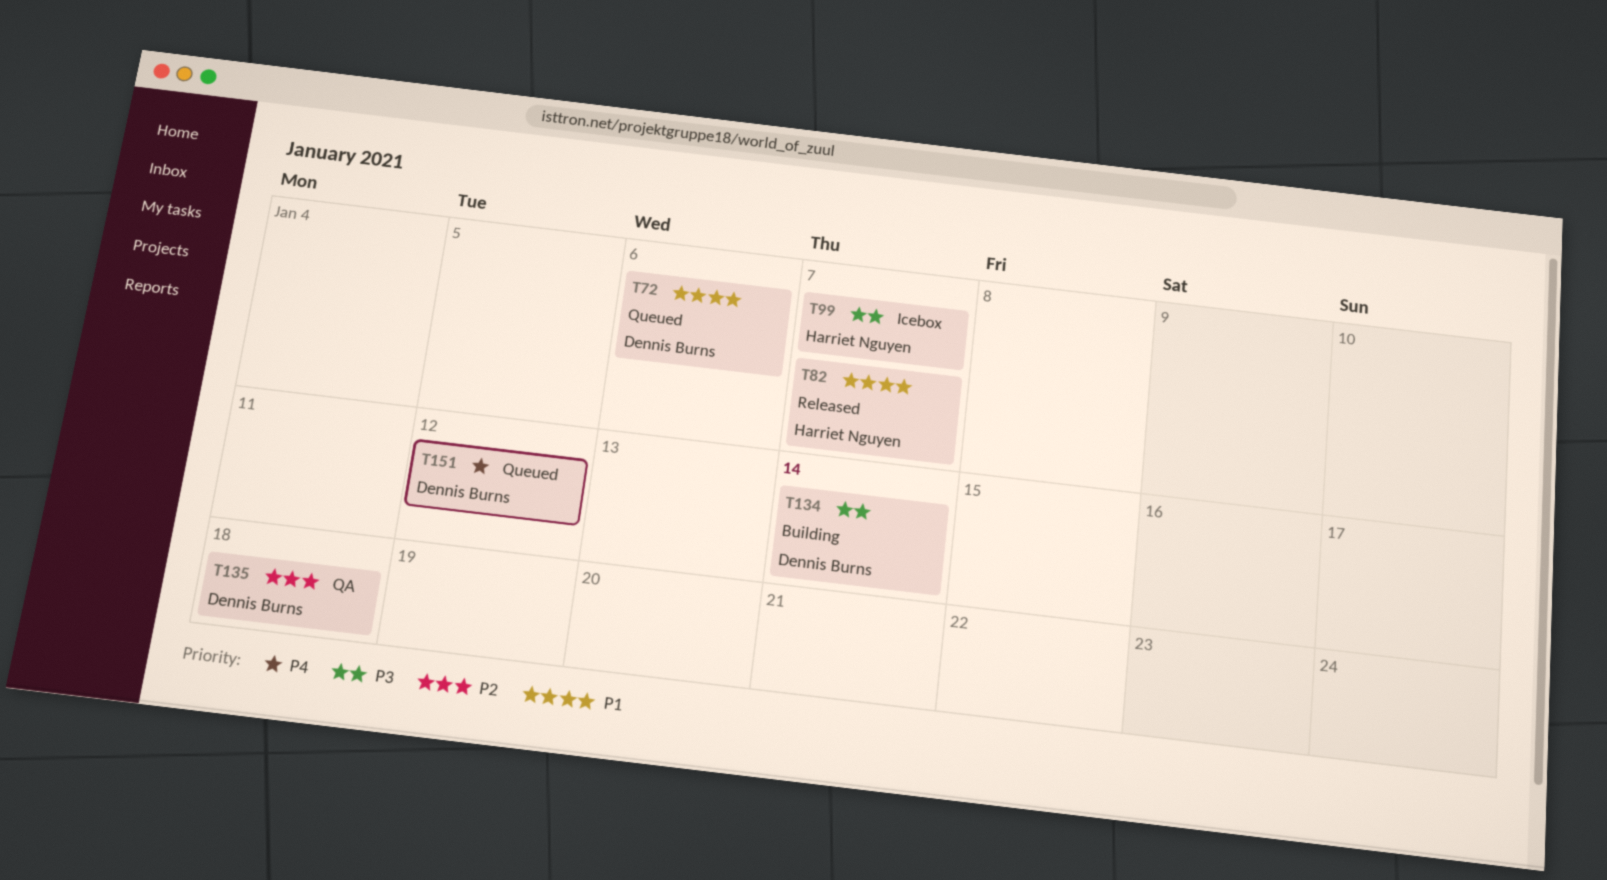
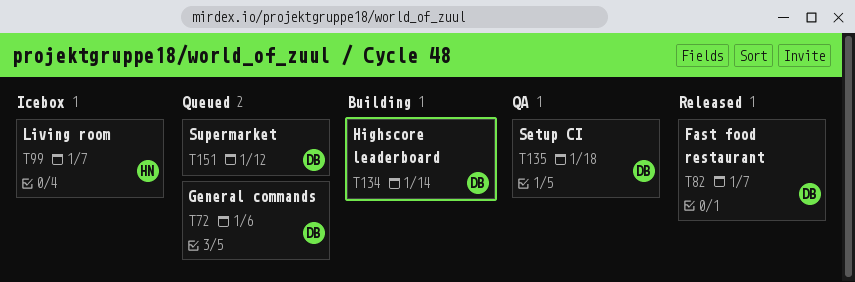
T82, owner: Harriet Nguyen -> Dennis Burns

